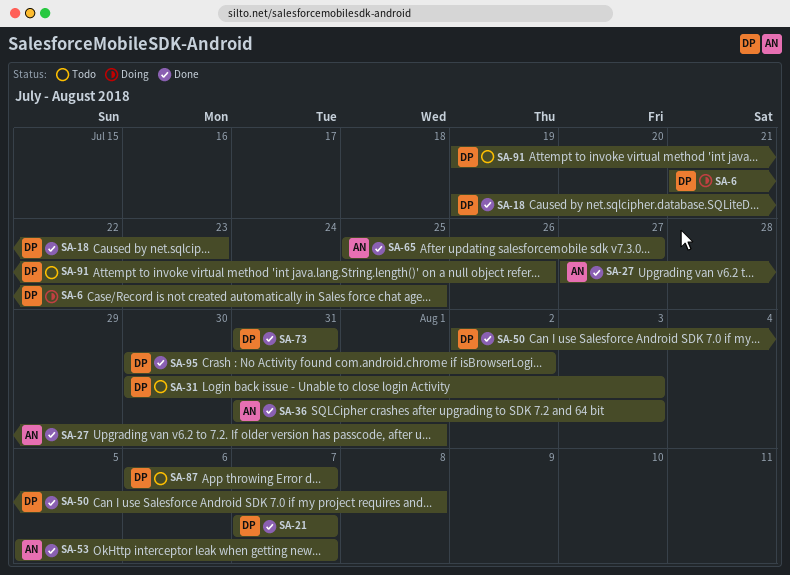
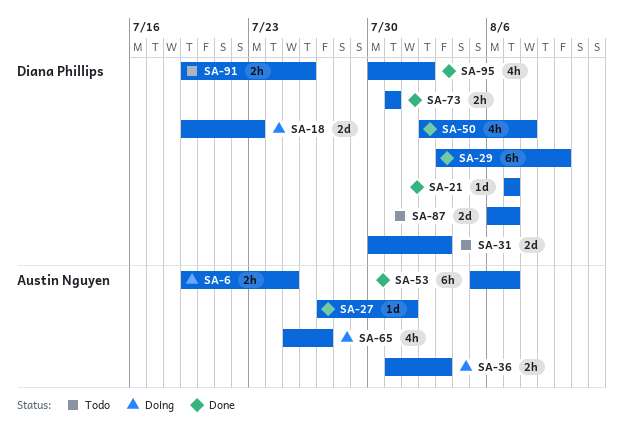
SA-6, owner: Diana Phillips -> Austin Nguyen
SA-6, start: Jul 21 -> Jul 19
SA-18, status: Done -> Doing
SA-29: none -> present
SA-36, status: Done -> Doing
SA-65, status: Done -> Doing

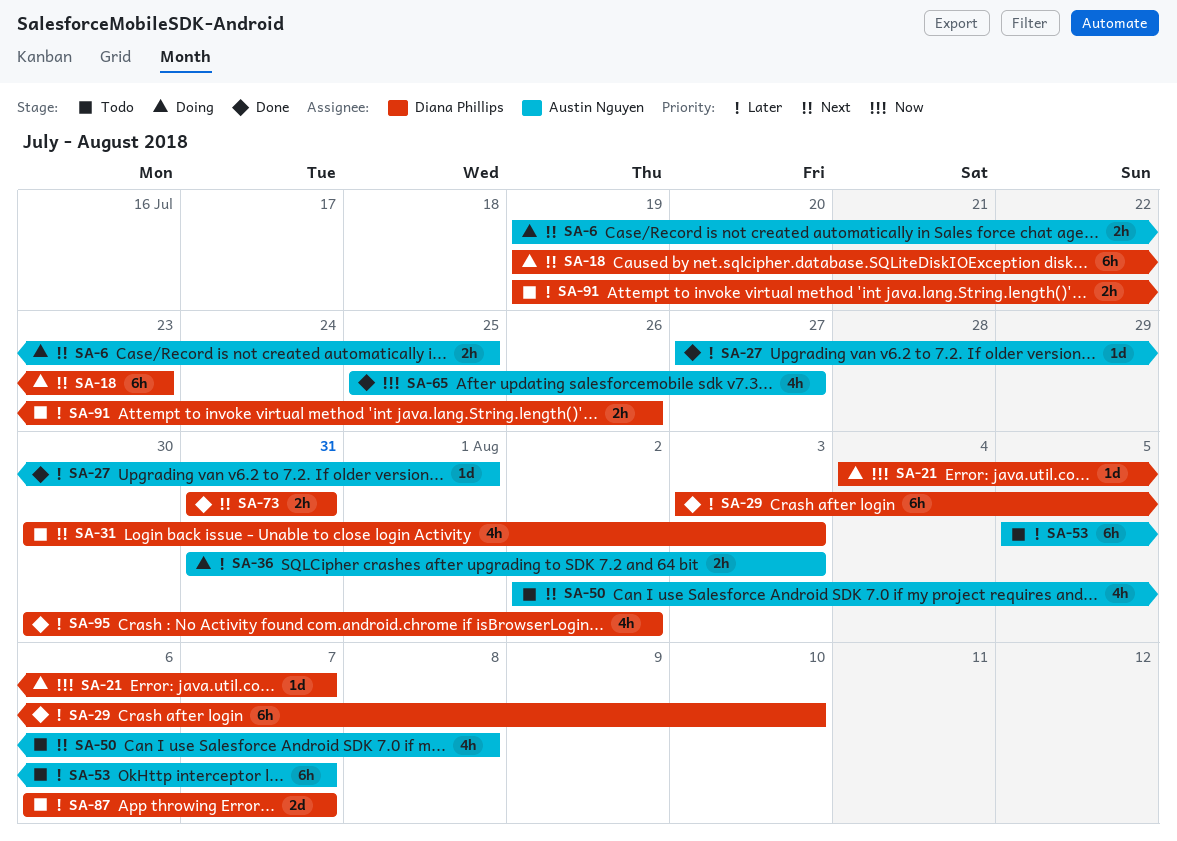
SA-18, estimate: 2d -> 6h
SA-21, status: Done -> Doing
SA-21, start: Aug 7 -> Aug 4
SA-31, estimate: 2d -> 4h
SA-50, status: Done -> Todo
SA-50, owner: Diana Phillips -> Austin Nguyen
SA-53, status: Done -> Todo
SA-65, status: Doing -> Done

